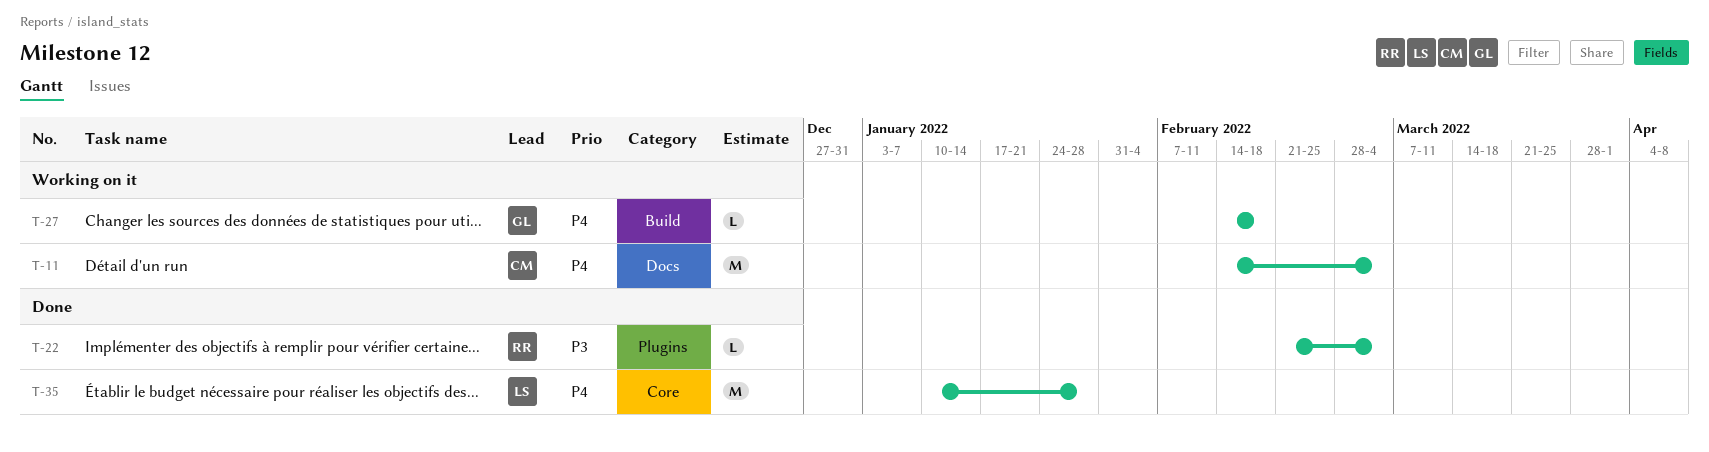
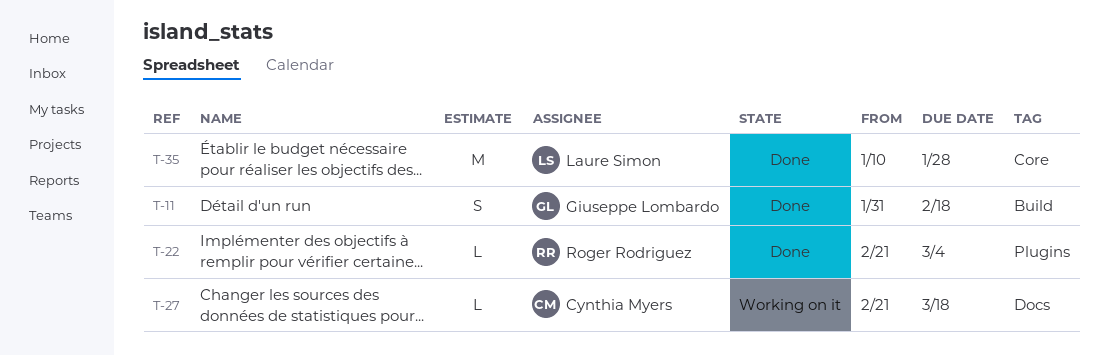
T-11, status: Working on it -> Done
T-11, owner: Cynthia Myers -> Giuseppe Lombardo
T-11, label: Docs -> Build
T-11, estimate: M -> S
T-11, start: Feb 14 -> Jan 31
T-11, due: Mar 4 -> Feb 18
T-27, owner: Giuseppe Lombardo -> Cynthia Myers
T-27, label: Build -> Docs
T-27, start: Feb 14 -> Feb 21
T-27, due: Feb 18 -> Mar 18

